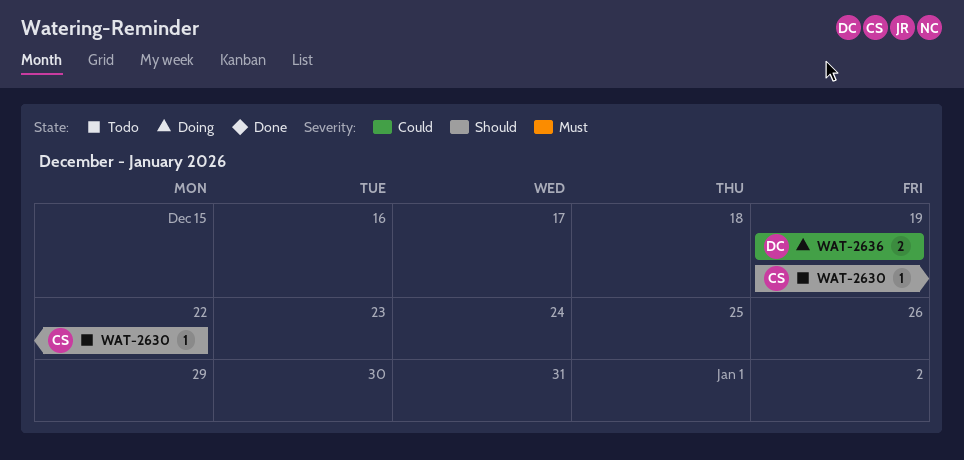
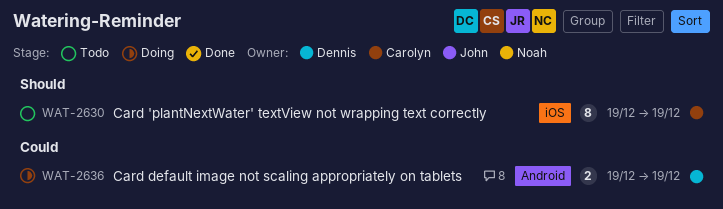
WAT-2630, estimate: 1 -> 8
WAT-2630, due: Dec 22 -> Dec 19

